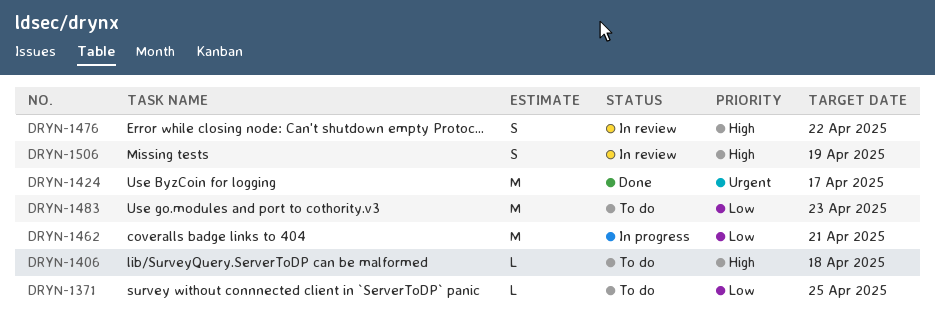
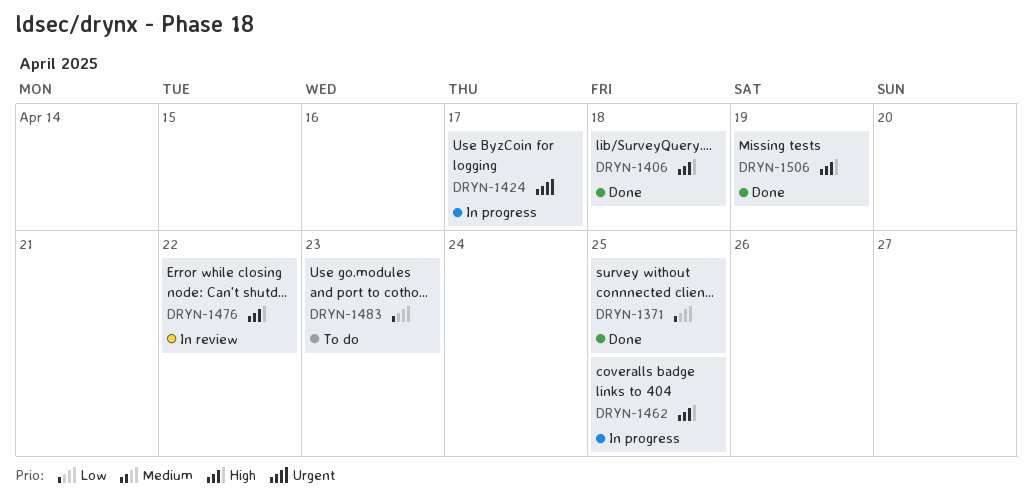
DRYN-1371, status: To do -> Done
DRYN-1406, status: To do -> Done
DRYN-1424, status: Done -> In progress
DRYN-1462, priority: Low -> High
DRYN-1462, due: Apr 21 -> Apr 25
DRYN-1506, status: In review -> Done

